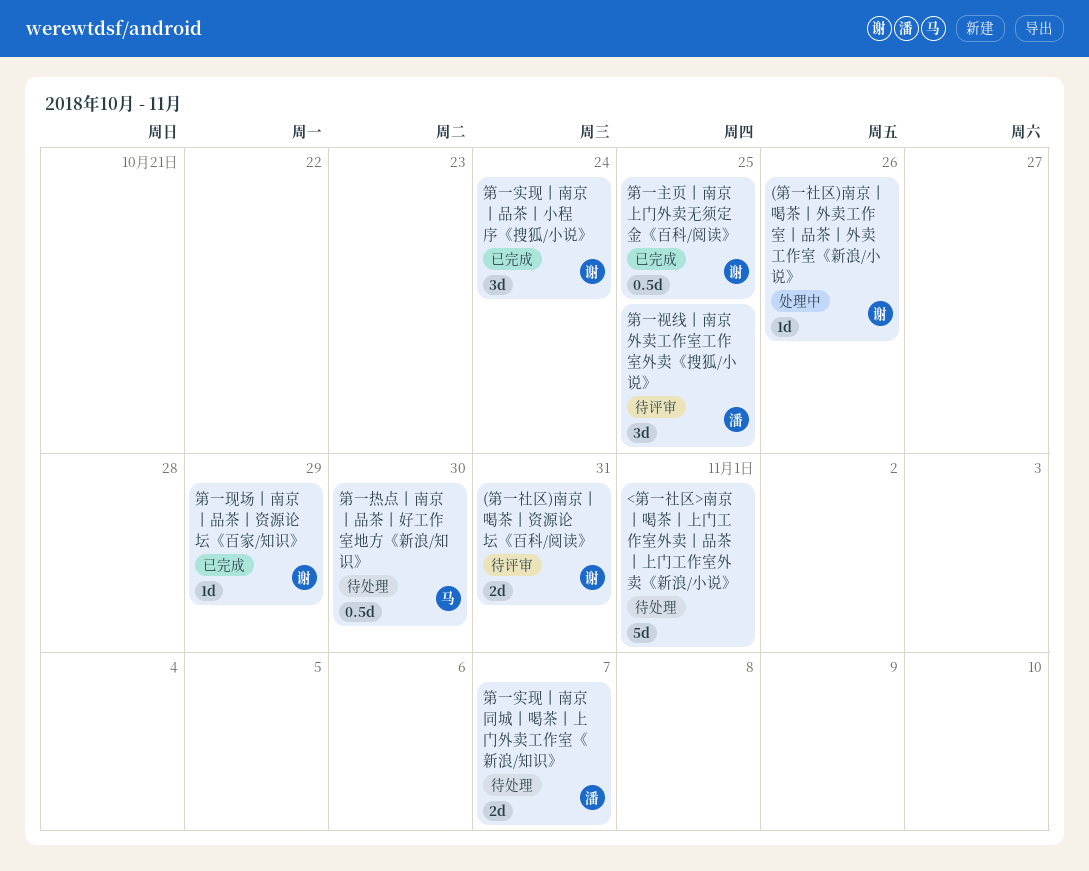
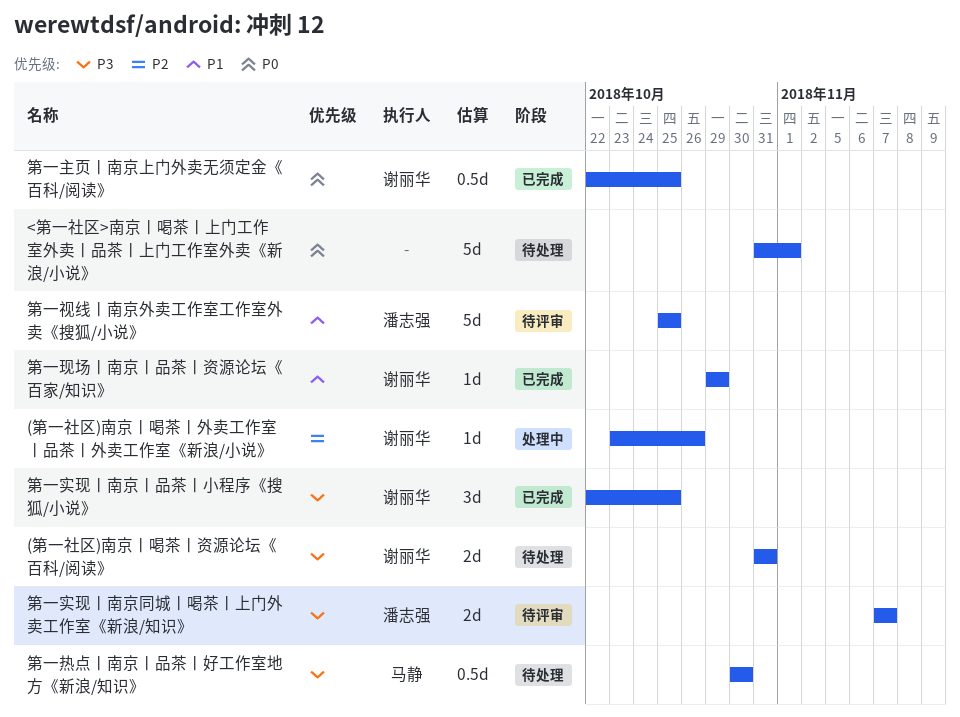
(第一社区)南京丨喝茶丨资源论坛《百科/阅读》, status: 待评审 -> 待处理
第一实现丨南京丨品茶丨小程序《搜狐/小说》, due: Oct 24 -> Oct 25
第一实现丨南京同城丨喝茶丨上门外卖工作室《新浪/知识》, status: 待处理 -> 待评审
第一视线丨南京外卖工作室工作室外卖《搜狐/小说》, estimate: 3d -> 5d

